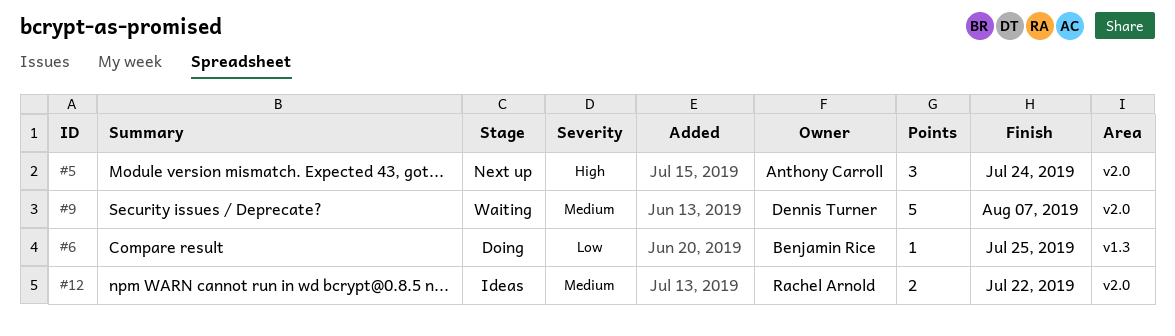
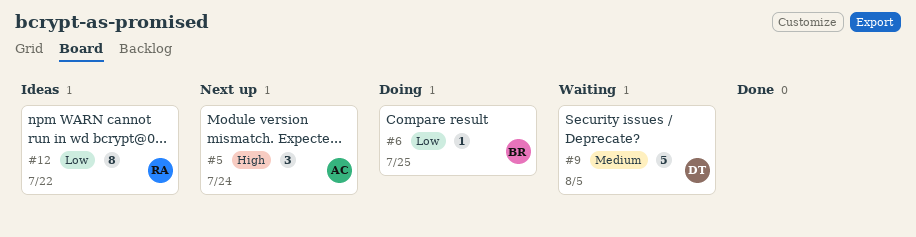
#9, due: Aug 7 -> Aug 5
#12, priority: Medium -> Low
#12, estimate: 2 -> 8

